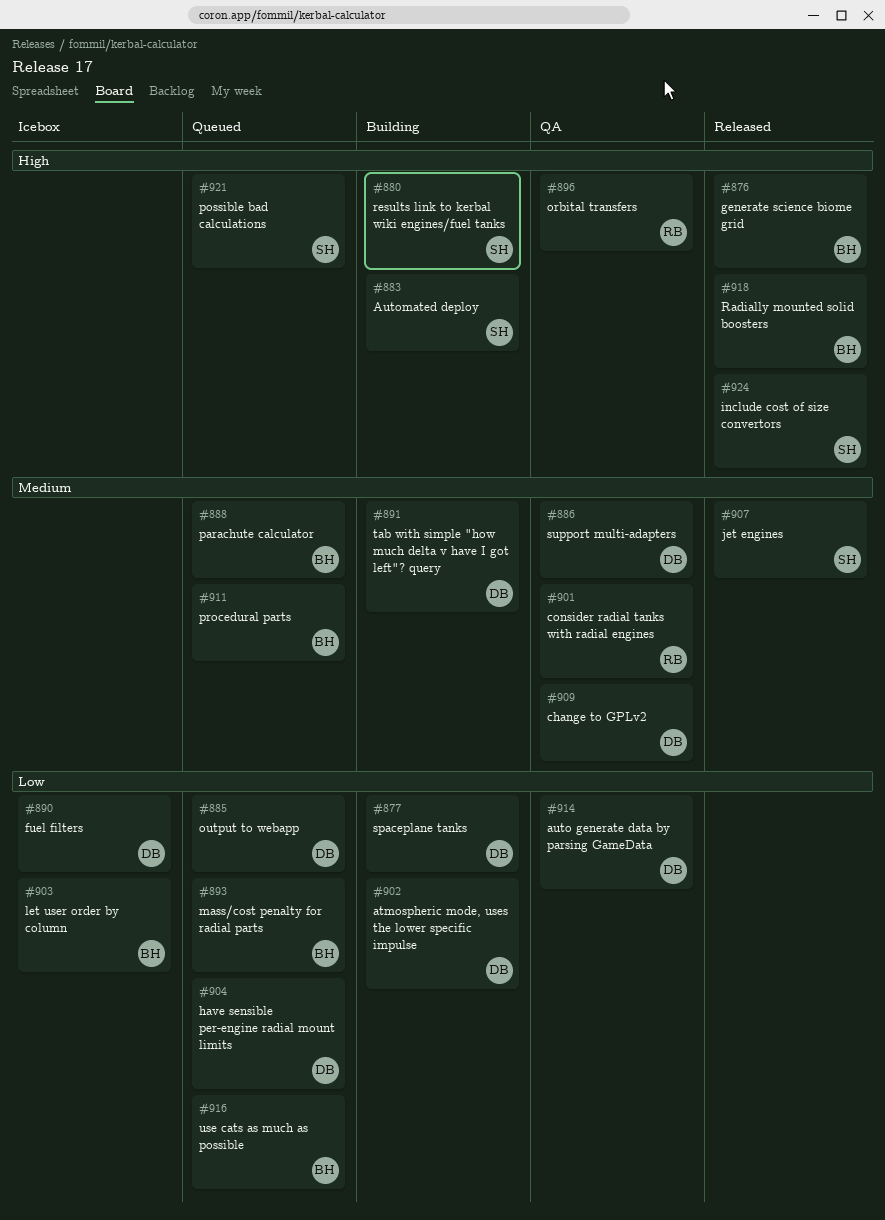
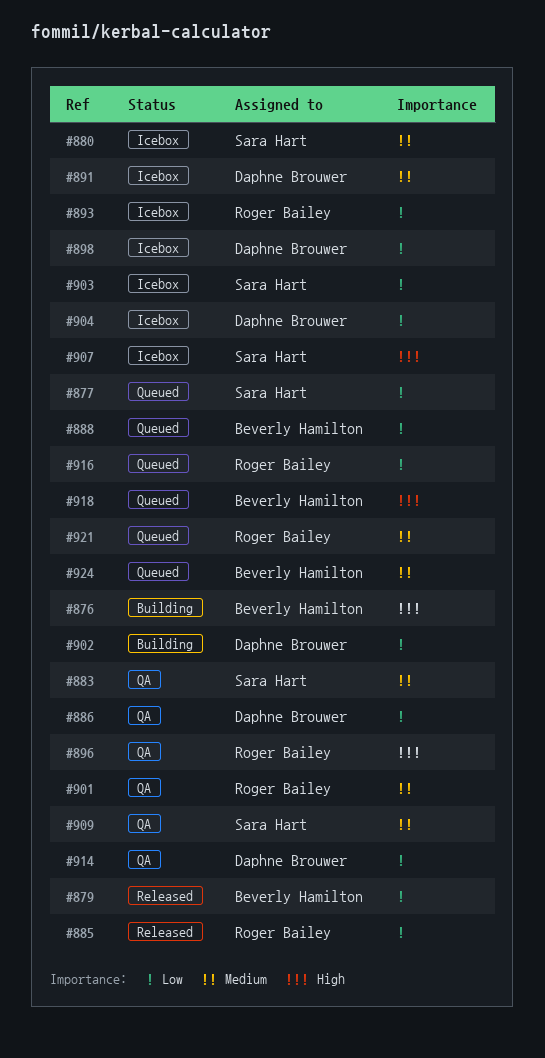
#876, status: Released -> Building
#877, status: Building -> Queued
#877, owner: Daphne Brouwer -> Sara Hart
#879: none -> present
#880, status: Building -> Icebox
#880, priority: High -> Medium
#883, status: Building -> QA
#883, priority: High -> Medium
#885, status: Queued -> Released
#885, owner: Daphne Brouwer -> Roger Bailey
#886, priority: Medium -> Low
#888, priority: Medium -> Low
#890: present -> none
#891, status: Building -> Icebox
#893, status: Queued -> Icebox
#893, owner: Beverly Hamilton -> Roger Bailey
#898: none -> present
#903, owner: Beverly Hamilton -> Sara Hart
#904, status: Queued -> Icebox
#907, status: Released -> Icebox
#907, priority: Medium -> High
#909, owner: Daphne Brouwer -> Sara Hart
#911: present -> none
#916, owner: Beverly Hamilton -> Roger Bailey
#918, status: Released -> Queued
#921, owner: Sara Hart -> Roger Bailey
#921, priority: High -> Medium
#924, status: Released -> Queued
#924, owner: Sara Hart -> Beverly Hamilton
#924, priority: High -> Medium

